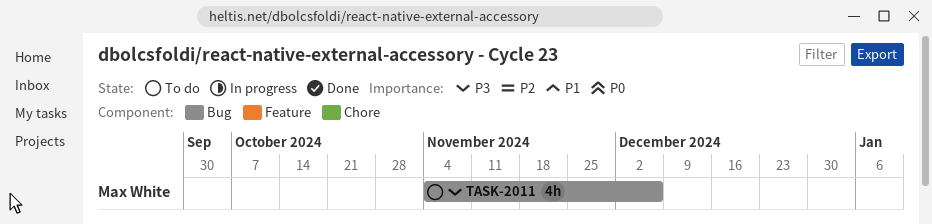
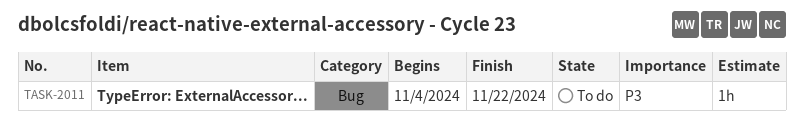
TASK-2011, estimate: 4h -> 1h
TASK-2011, due: Dec 6 -> Nov 22

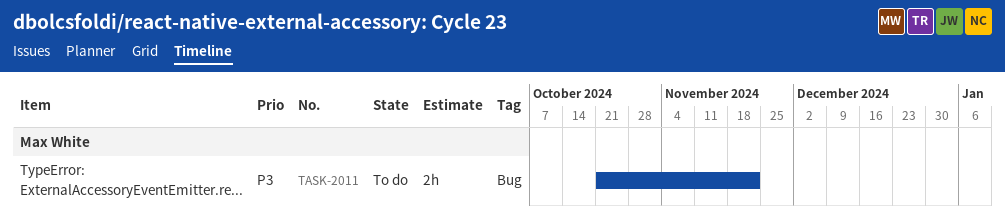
TASK-2011, estimate: 1h -> 2h
TASK-2011, start: Nov 4 -> Oct 21

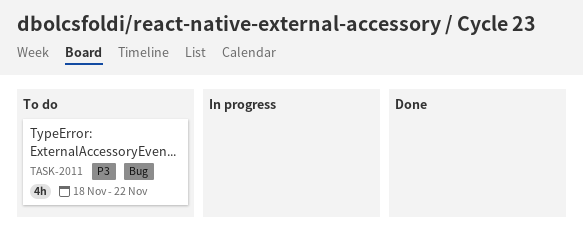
TASK-2011, estimate: 2h -> 4h
TASK-2011, start: Oct 21 -> Nov 18

